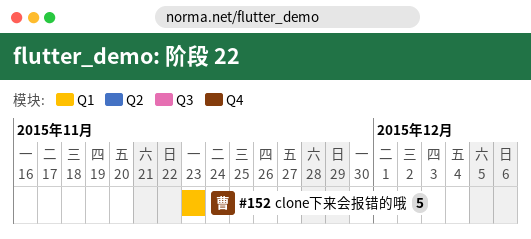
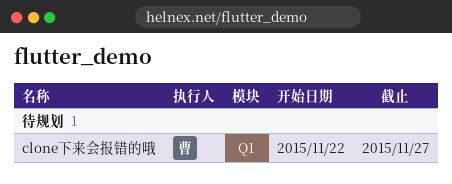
clone下来会报错的哦, start: Nov 23 -> Nov 22
clone下来会报错的哦, due: Nov 23 -> Nov 27

